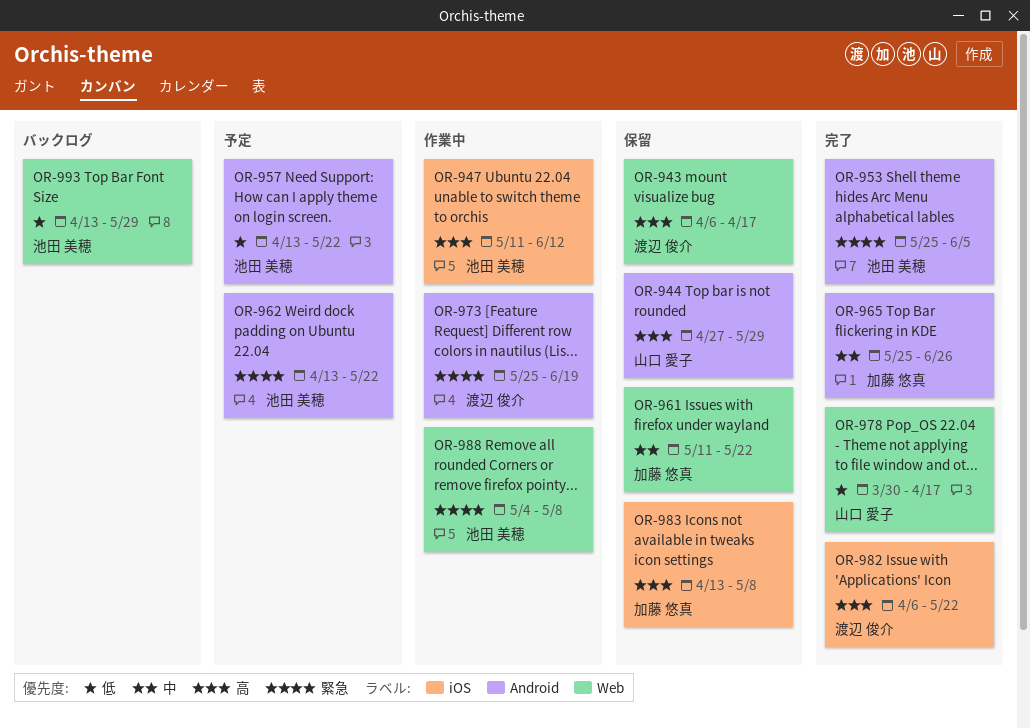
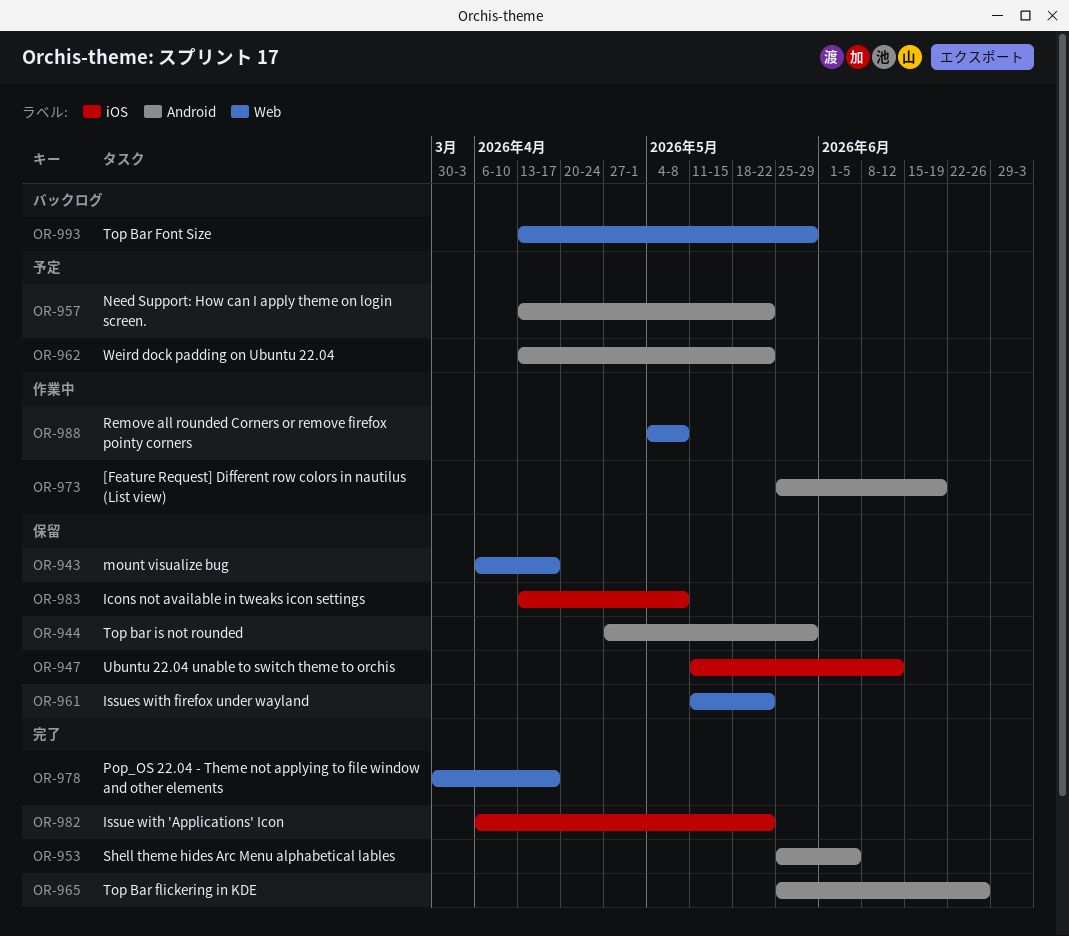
OR-947, status: 作業中 -> 保留

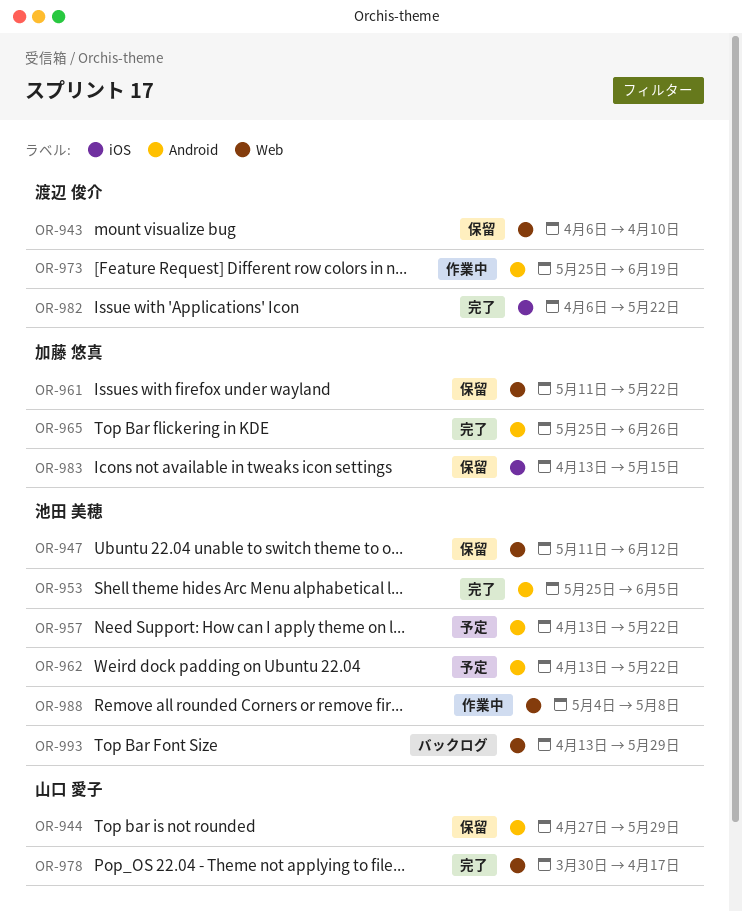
OR-943, due: Apr 17 -> Apr 10
OR-947, label: iOS -> Web
OR-983, due: May 8 -> May 15

